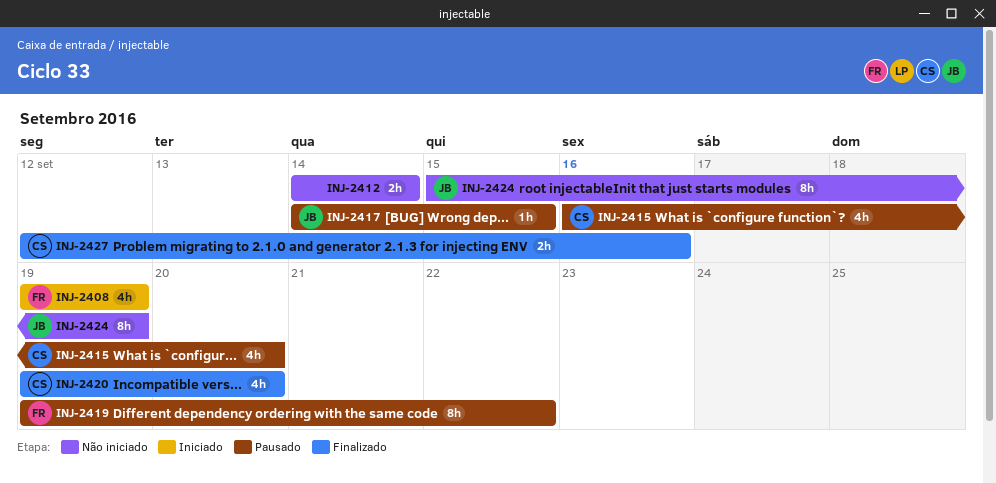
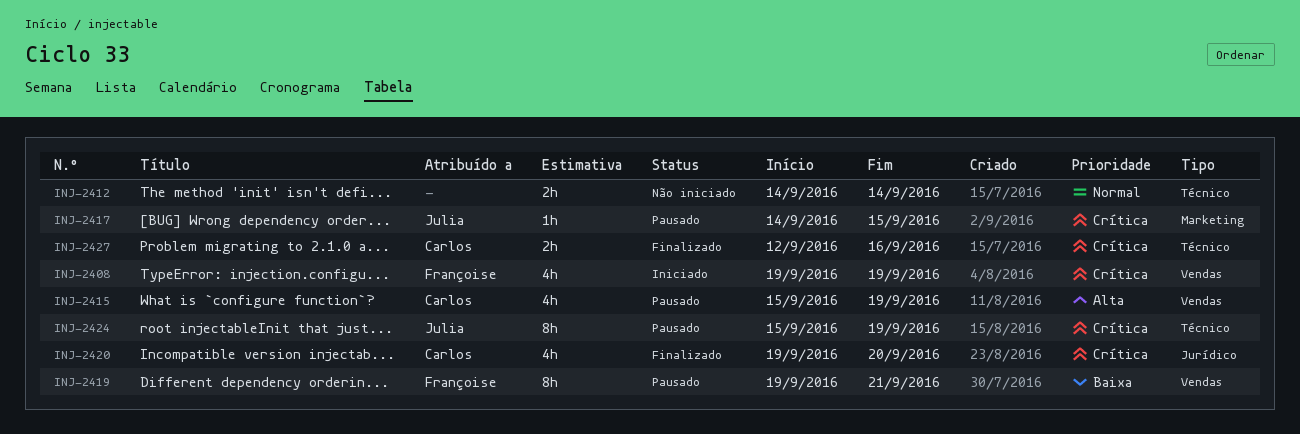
INJ-2415, start: Sep 16 -> Sep 15
INJ-2415, due: Sep 20 -> Sep 19
INJ-2419, due: Sep 22 -> Sep 21
INJ-2424, status: Não iniciado -> Pausado

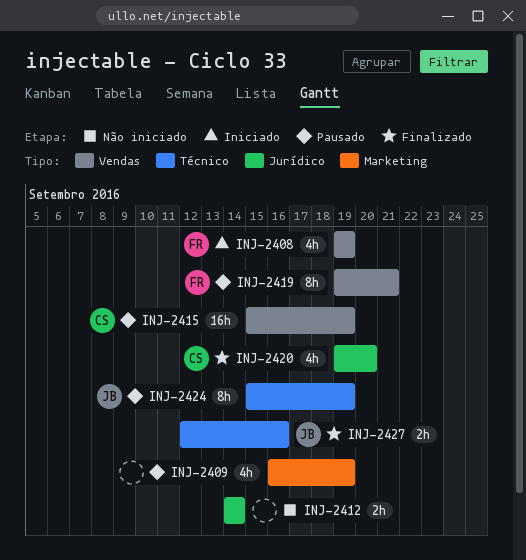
INJ-2409: none -> present
INJ-2412, label: Técnico -> Jurídico
INJ-2415, estimate: 4h -> 16h
INJ-2417: present -> none
INJ-2427, owner: Carlos -> Julia

